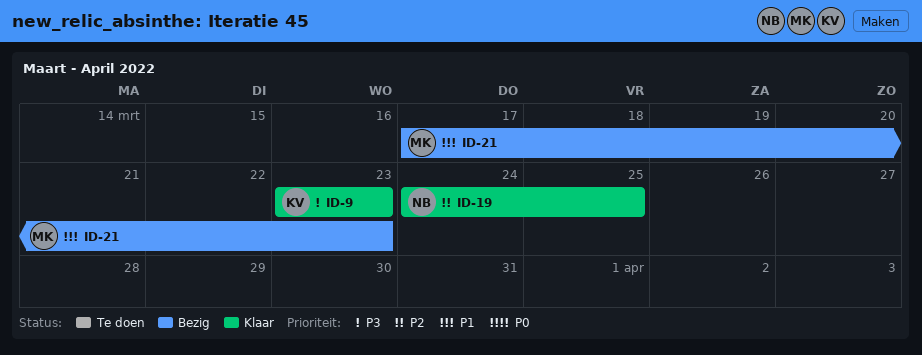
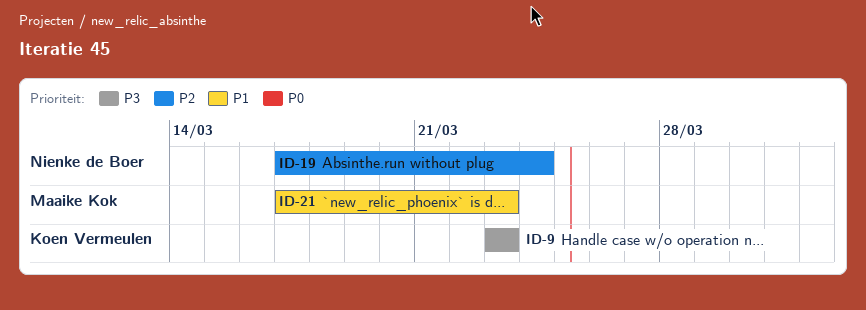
ID-19, start: Mar 24 -> Mar 17
ID-19, due: Mar 25 -> Mar 24

